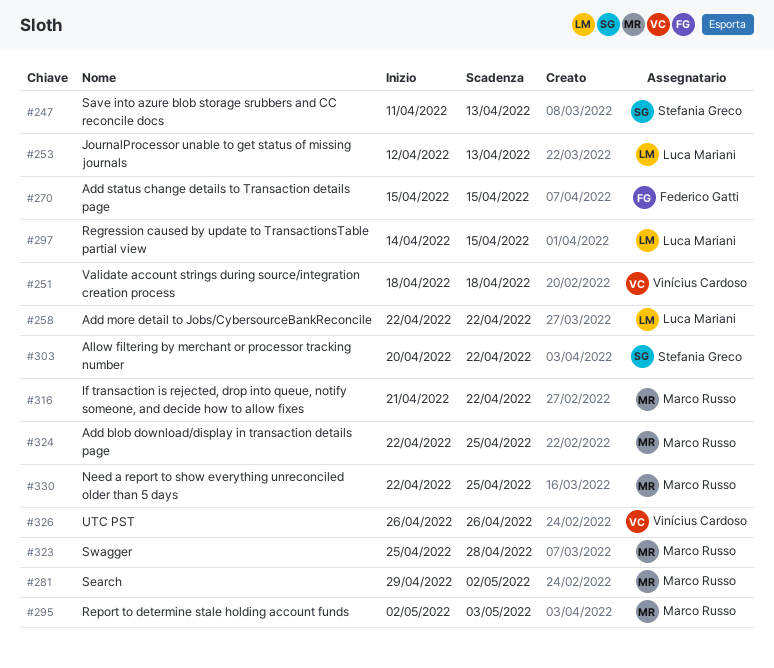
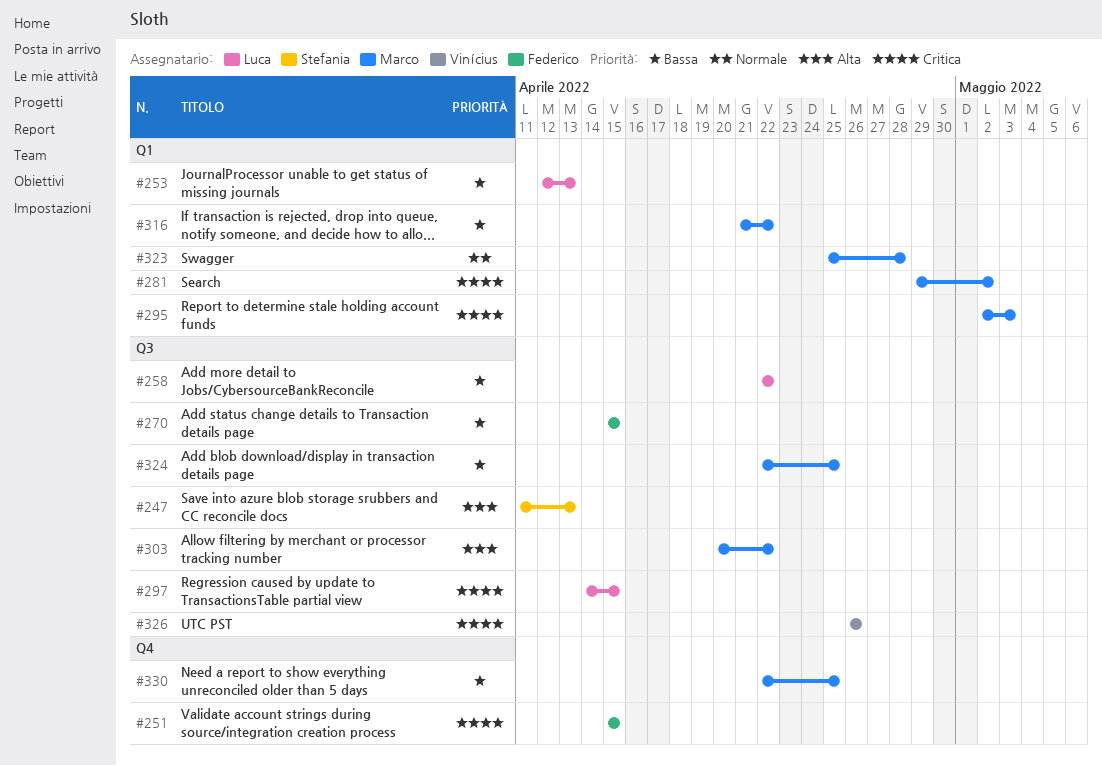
#251, owner: Vinícius Cardoso -> Federico Gatti
#251, start: Apr 18 -> Apr 15
#251, due: Apr 18 -> Apr 15
#303, owner: Stefania Greco -> Marco Russo

